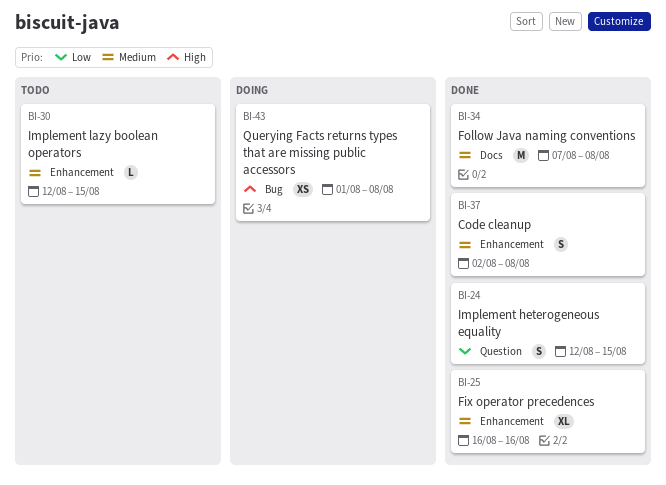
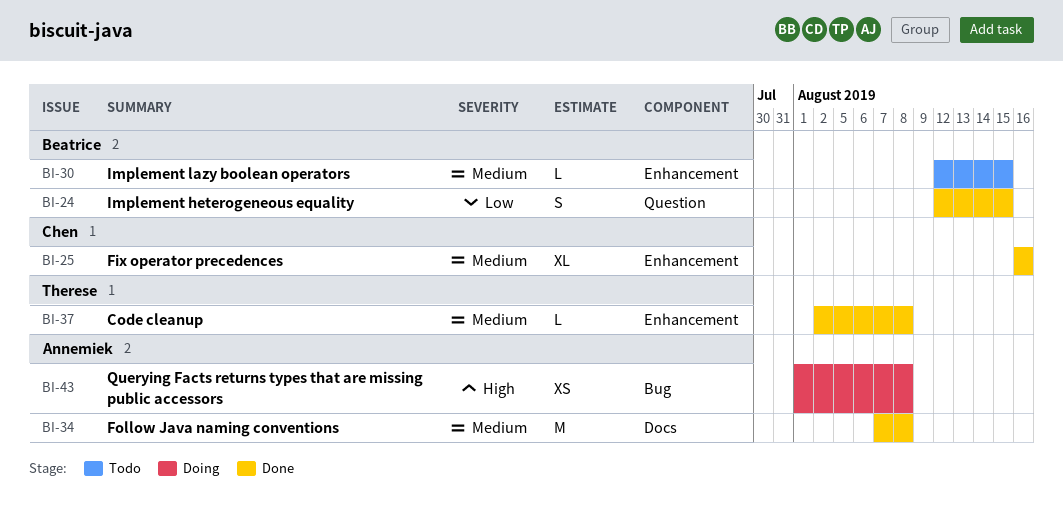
BI-37, estimate: S -> L

